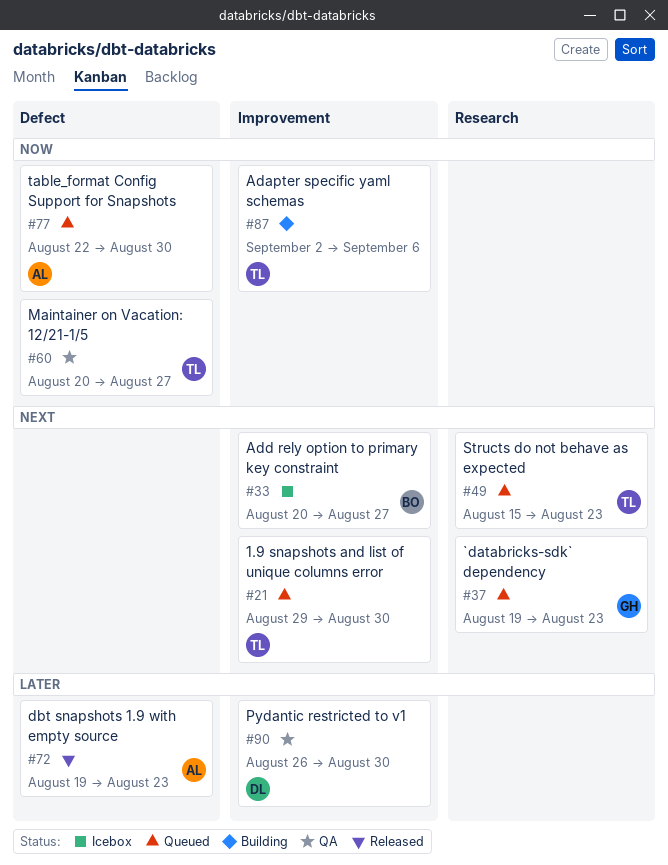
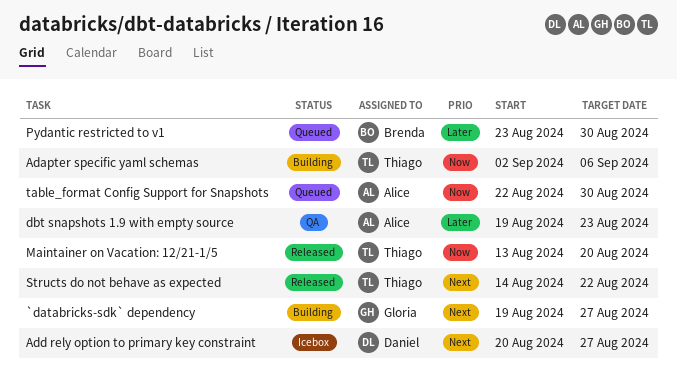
1.9 snapshots and list of unique columns error: present -> none
`databricks-sdk` dependency, status: Queued -> Building
`databricks-sdk` dependency, due: Aug 23 -> Aug 27
Add rely option to primary key constraint, owner: Brenda -> Daniel
dbt snapshots 1.9 with empty source, status: Released -> QA
Maintainer on Vacation: 12/21-1/5, status: QA -> Released
Maintainer on Vacation: 12/21-1/5, start: Aug 20 -> Aug 13
Maintainer on Vacation: 12/21-1/5, due: Aug 27 -> Aug 20
Pydantic restricted to v1, status: QA -> Queued
Pydantic restricted to v1, owner: Daniel -> Brenda
Pydantic restricted to v1, start: Aug 26 -> Aug 23
Structs do not behave as expected, status: Queued -> Released
Structs do not behave as expected, start: Aug 15 -> Aug 14
Structs do not behave as expected, due: Aug 23 -> Aug 22

